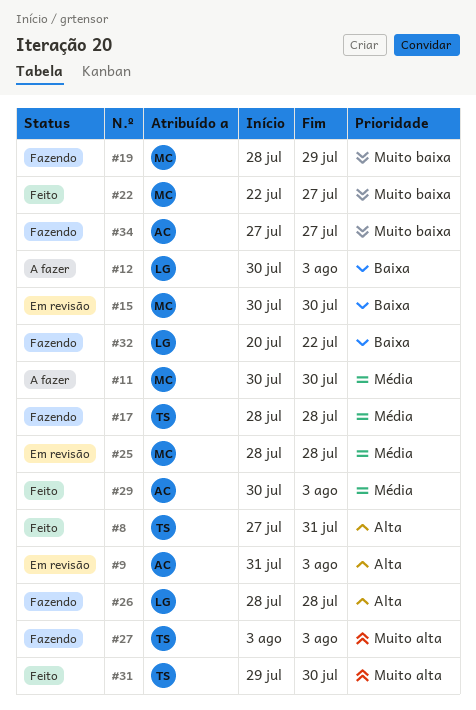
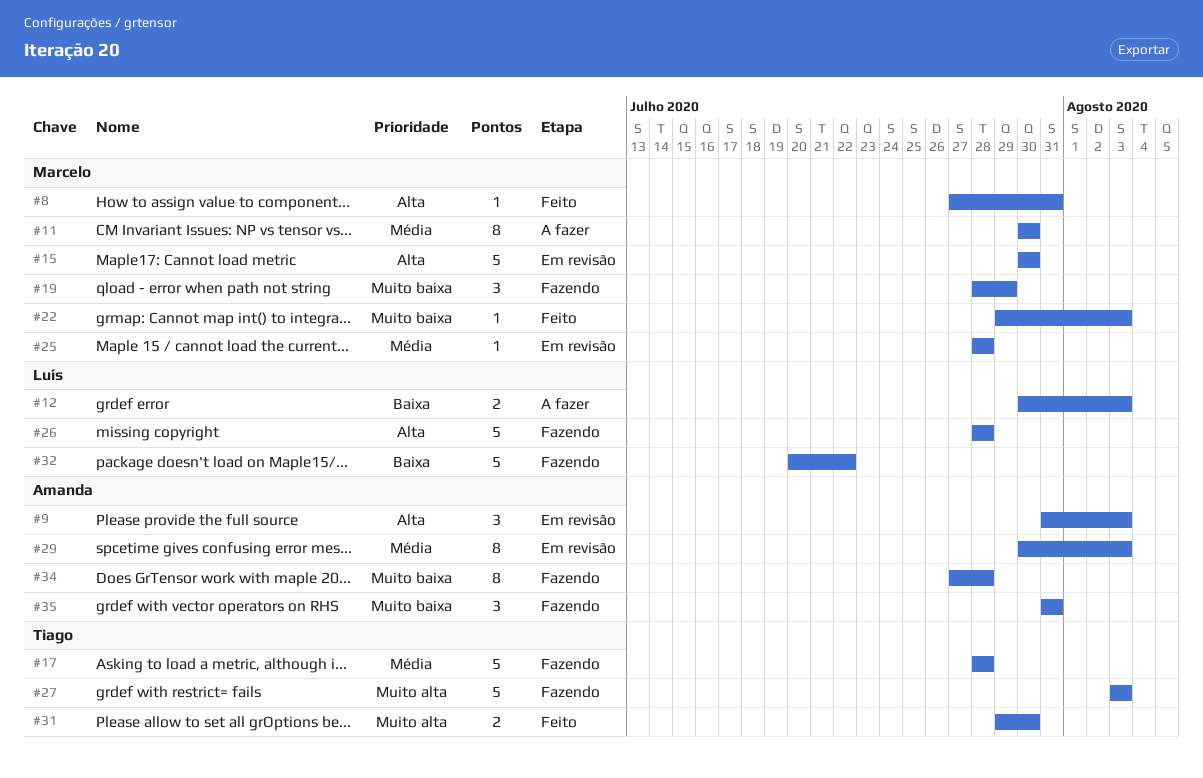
#8, owner: Tiago -> Marcelo
#15, priority: Baixa -> Alta
#22, start: Jul 22 -> Jul 29
#22, due: Jul 27 -> Aug 3
#29, status: Feito -> Em revisão
#34, due: Jul 27 -> Jul 28
#35: none -> present

